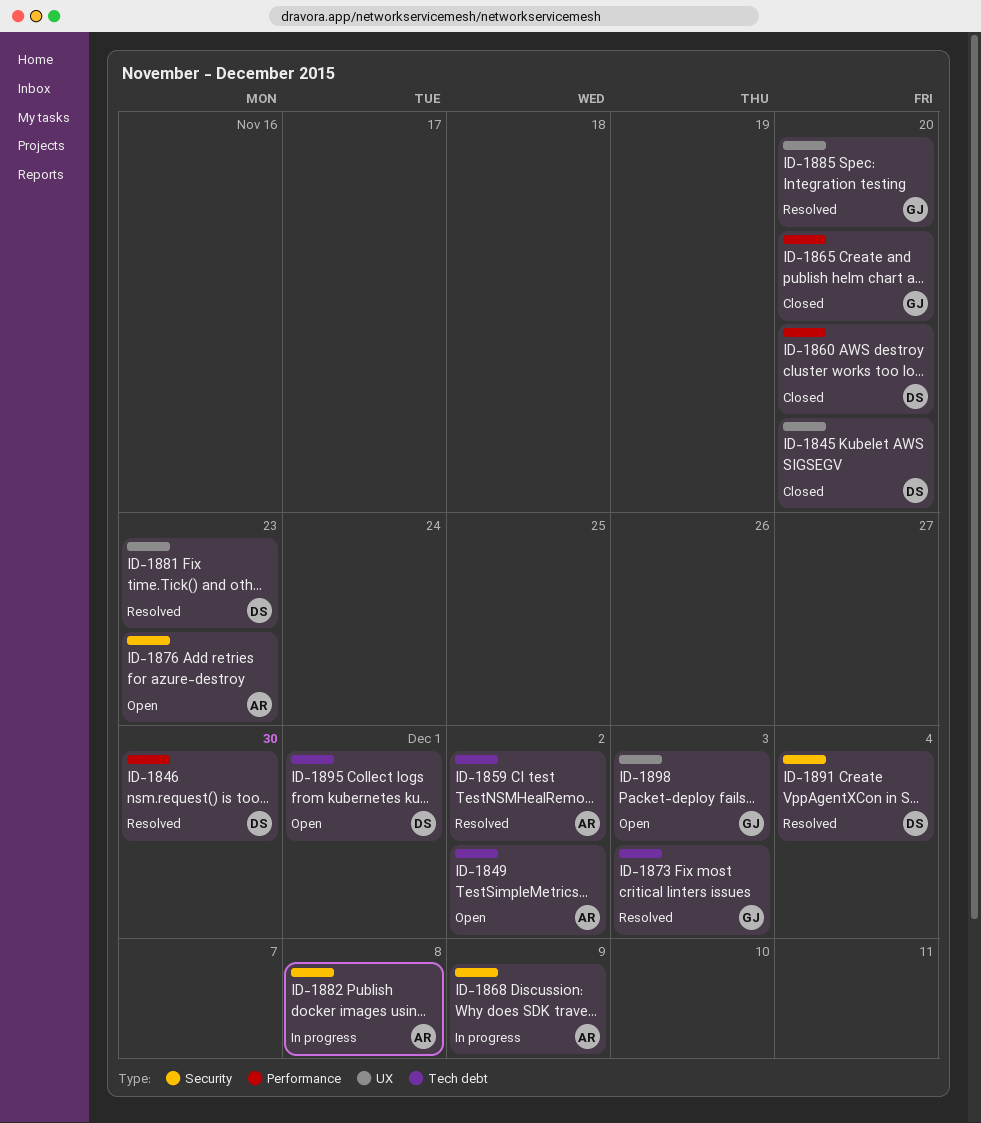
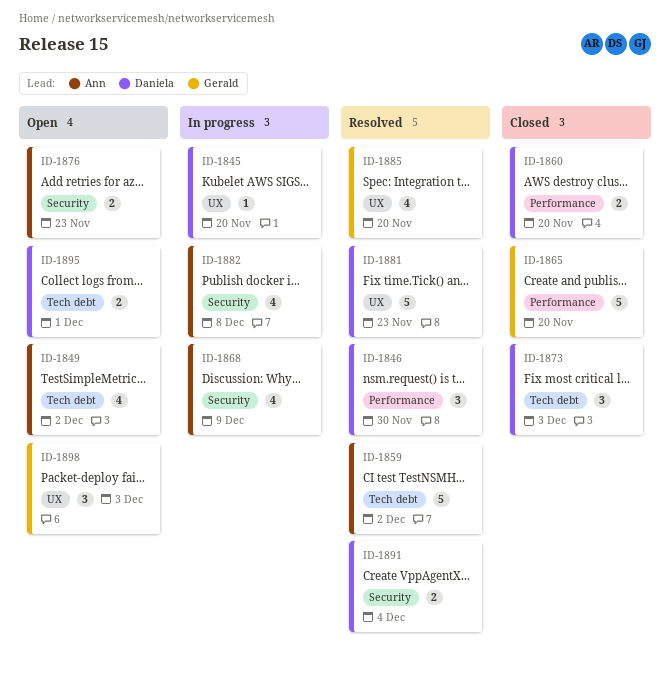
ID-1845, status: Closed -> In progress
ID-1873, status: Resolved -> Closed
ID-1873, owner: Gerald -> Daniela

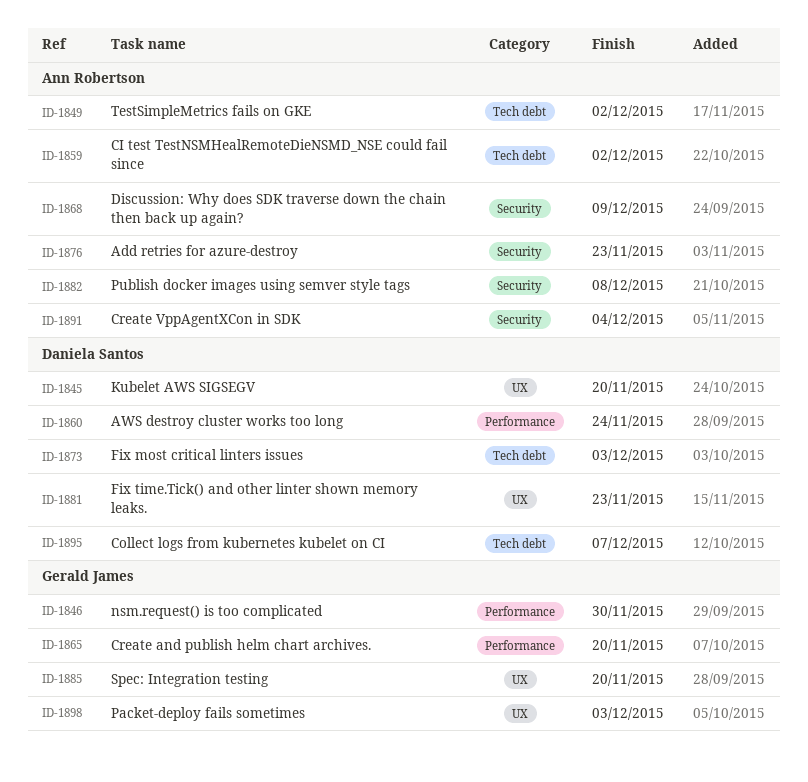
ID-1846, owner: Daniela Santos -> Gerald James
ID-1860, due: Nov 20 -> Nov 24
ID-1891, owner: Daniela Santos -> Ann Robertson
ID-1895, due: Dec 1 -> Dec 7

